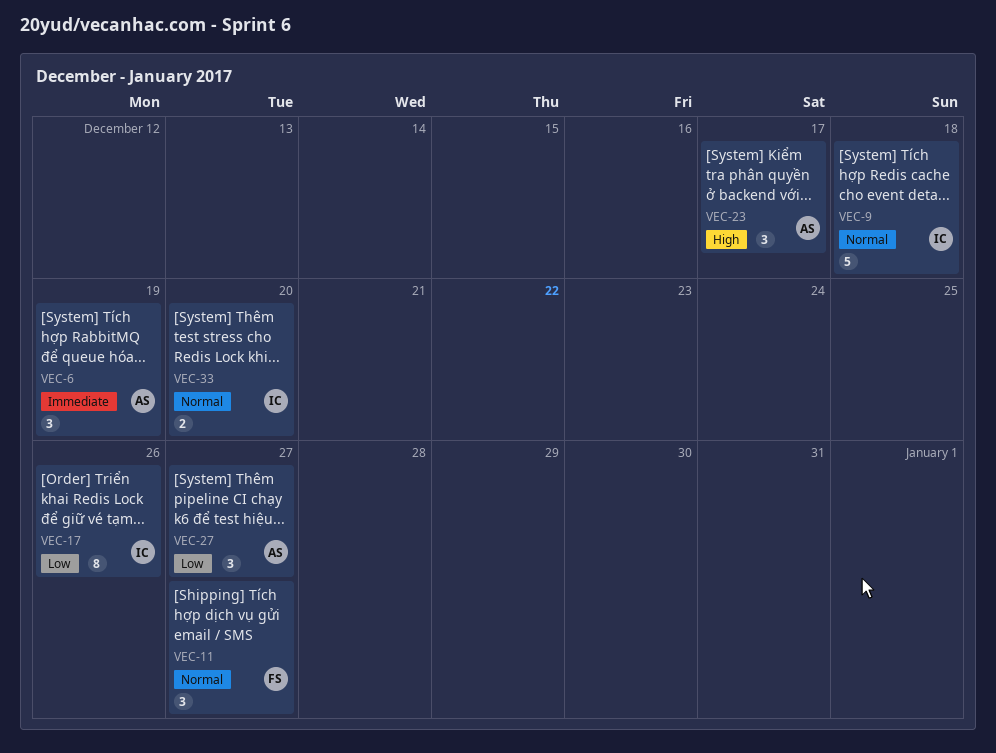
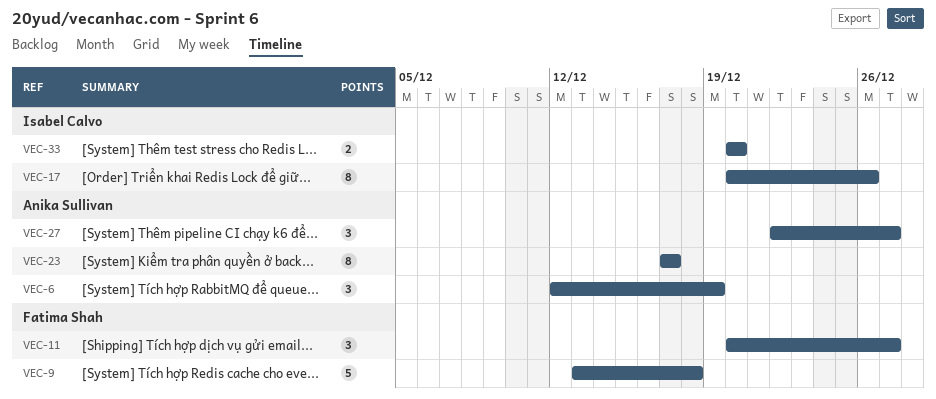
VEC-9, owner: Isabel Calvo -> Fatima Shah
VEC-23, estimate: 3 -> 8

